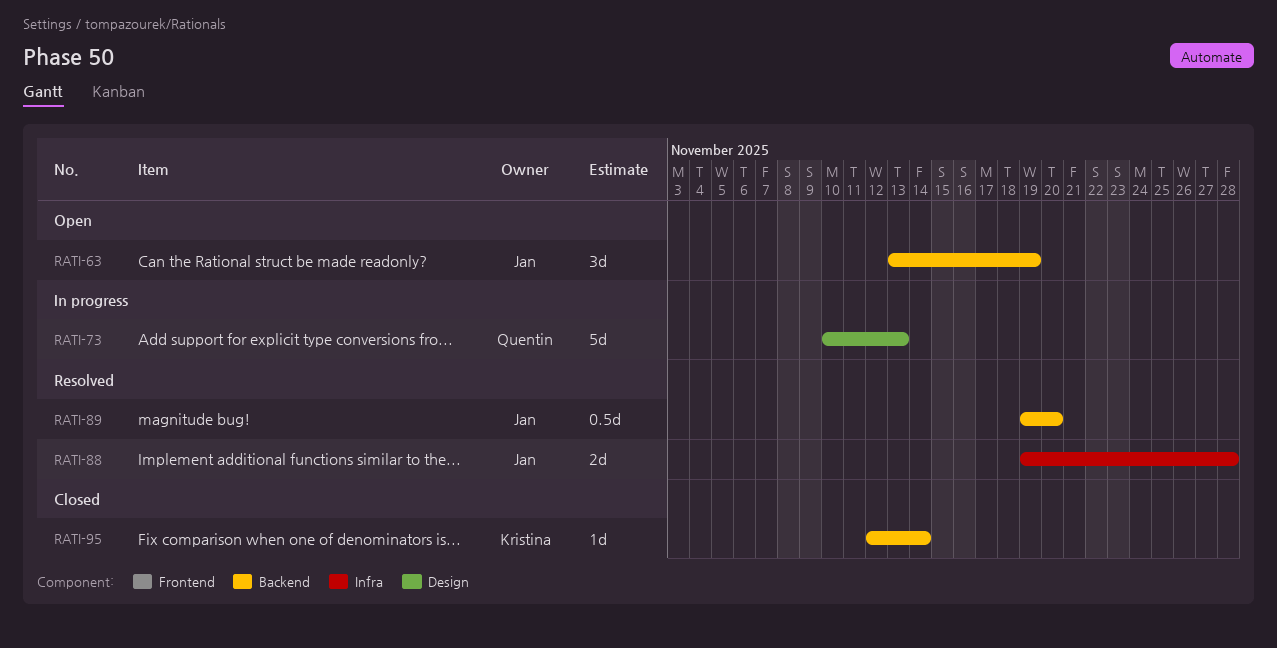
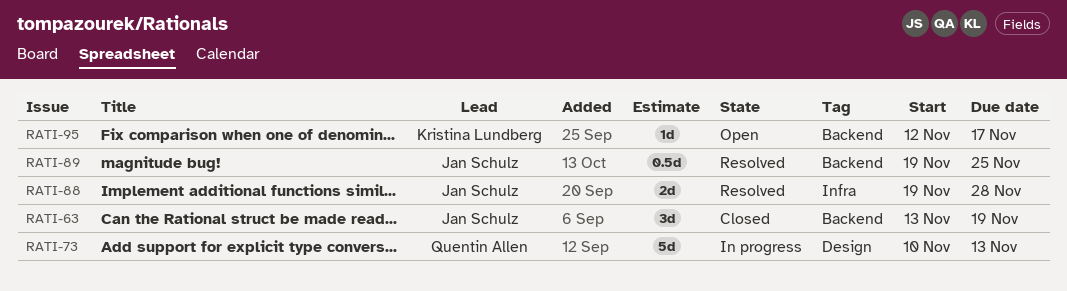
RATI-63, status: Open -> Closed
RATI-89, due: Nov 20 -> Nov 25
RATI-95, status: Closed -> Open
RATI-95, due: Nov 14 -> Nov 17

